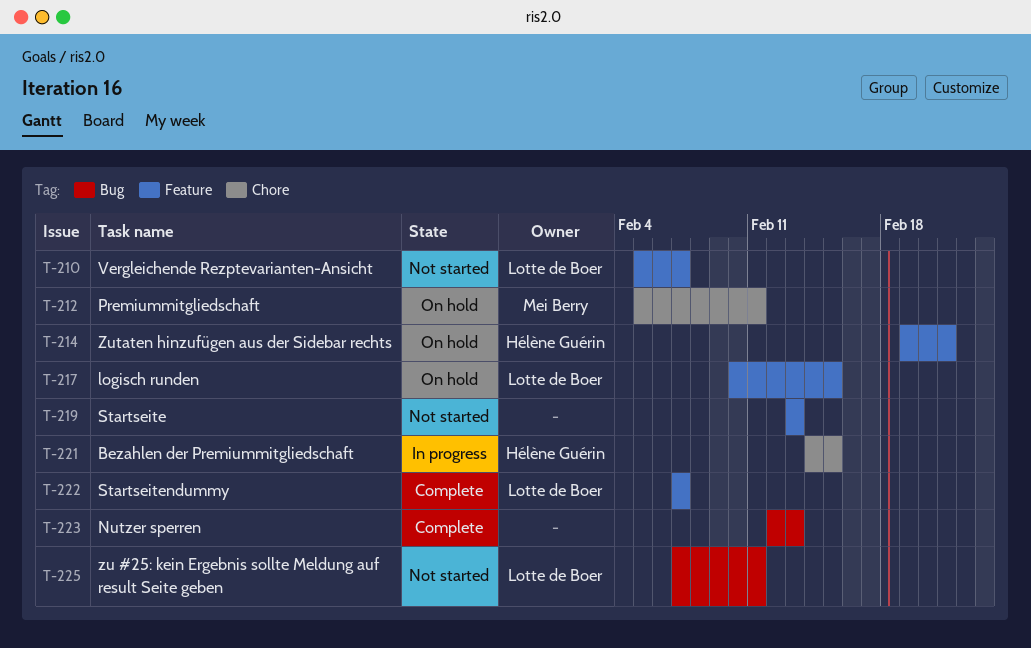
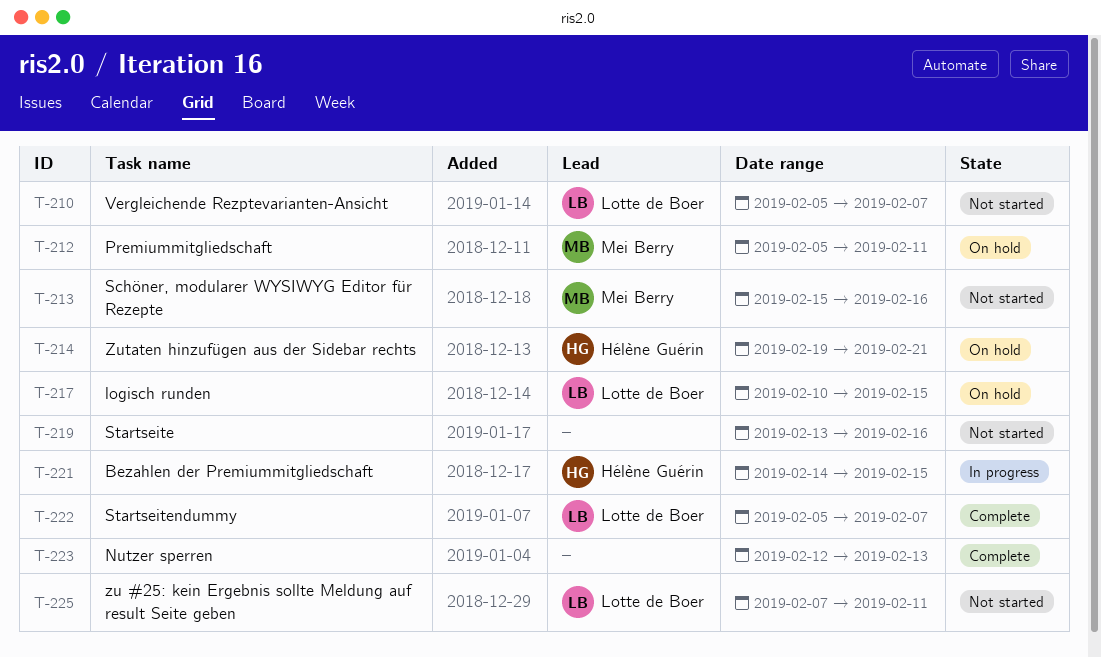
T-213: none -> present
T-219, due: Feb 13 -> Feb 16
T-222, start: Feb 7 -> Feb 5

